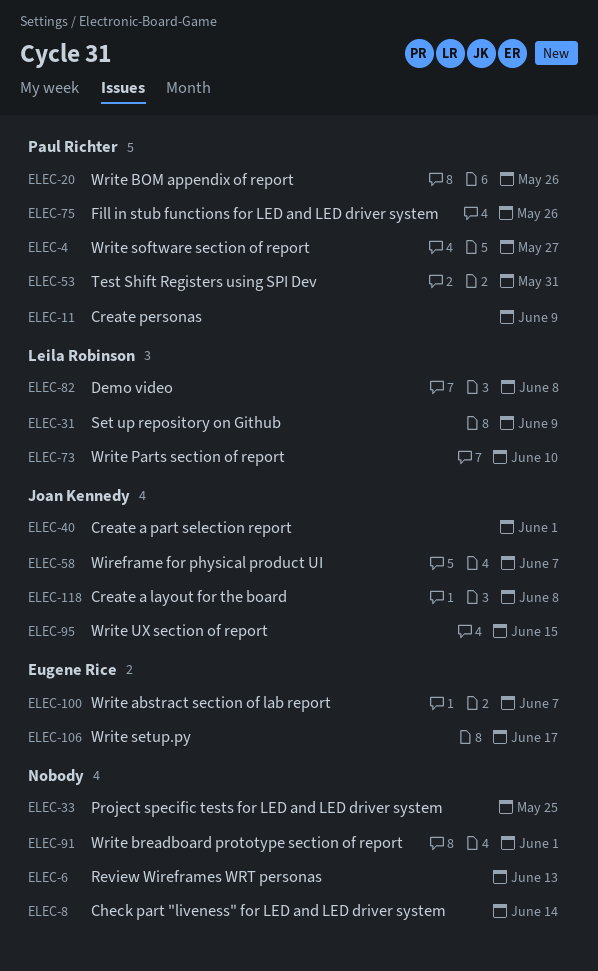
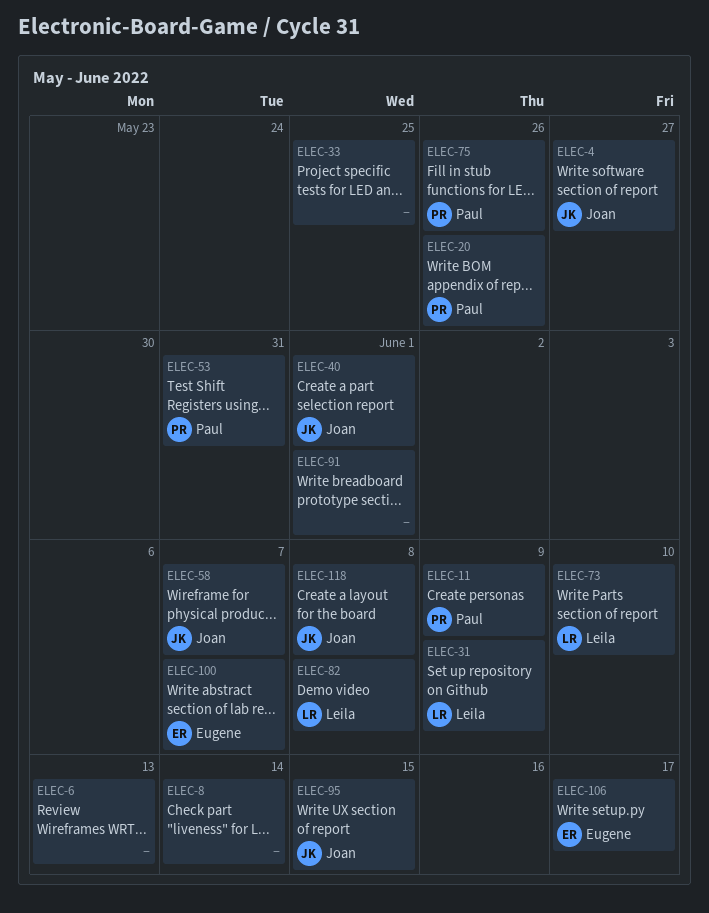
ELEC-4, owner: Paul Richter -> Joan Kennedy

